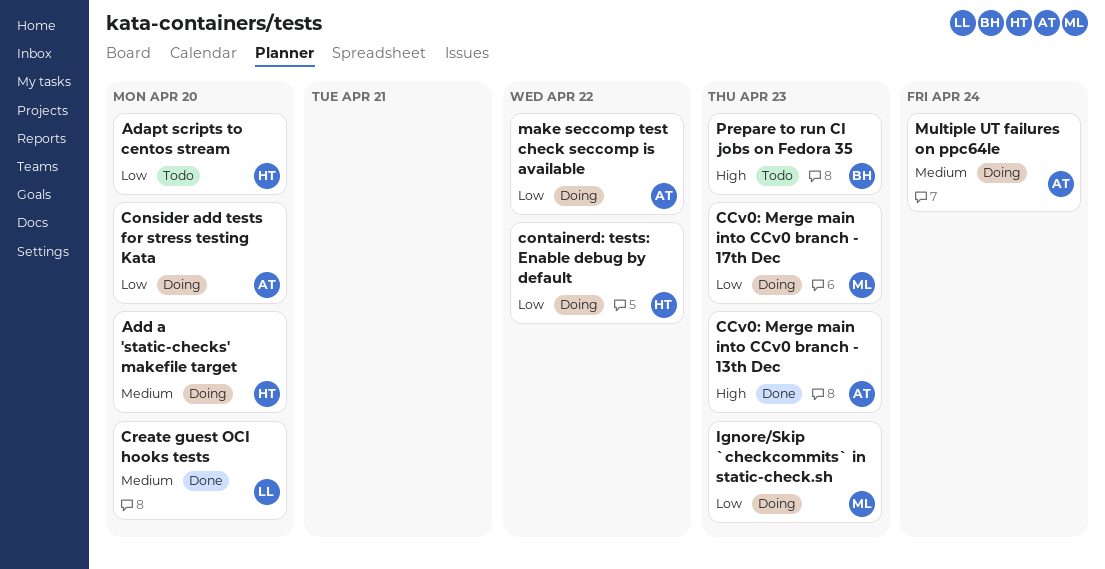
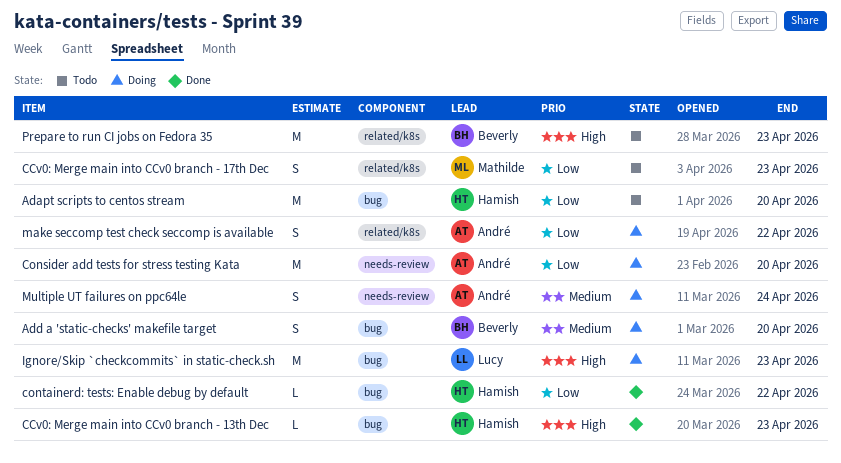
Add a 'static-checks' makefile target, owner: Hamish -> Beverly
CCv0: Merge main into CCv0 branch - 13th Dec, owner: André -> Hamish
CCv0: Merge main into CCv0 branch - 17th Dec, status: Doing -> Todo
containerd: tests: Enable debug by default, status: Doing -> Done
Create guest OCI hooks tests: present -> none
Ignore/Skip `checkcommits` in static-check.sh, owner: Mathilde -> Lucy
Ignore/Skip `checkcommits` in static-check.sh, priority: Low -> High

